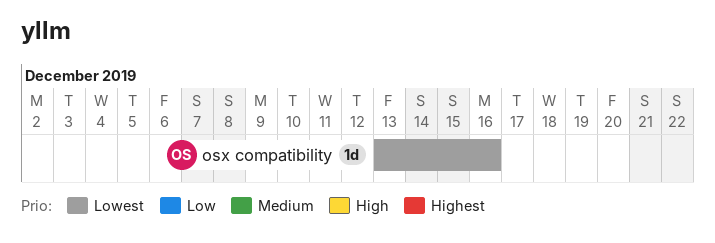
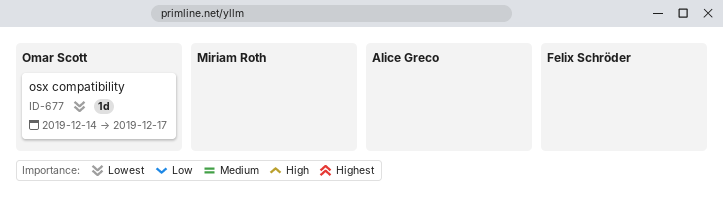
osx compatibility, start: Dec 13 -> Dec 14
osx compatibility, due: Dec 16 -> Dec 17

